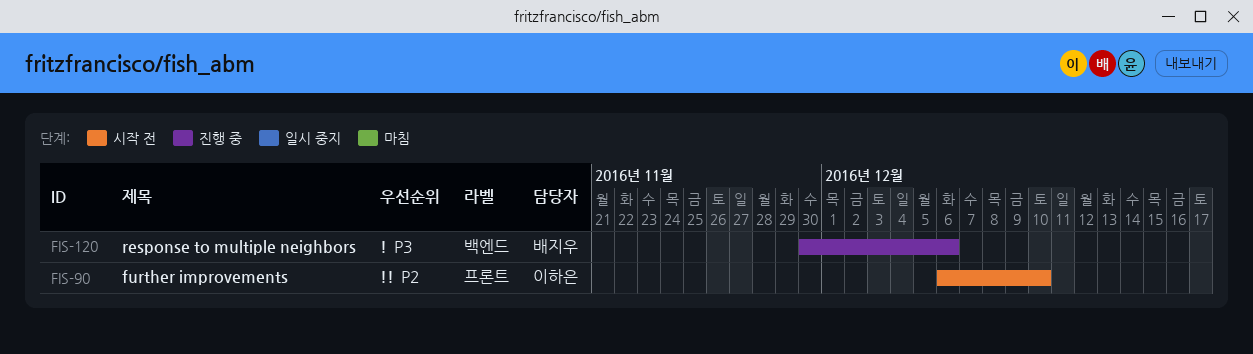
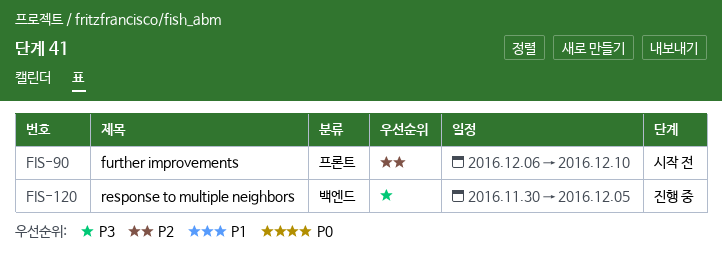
FIS-120, due: Dec 6 -> Dec 5

